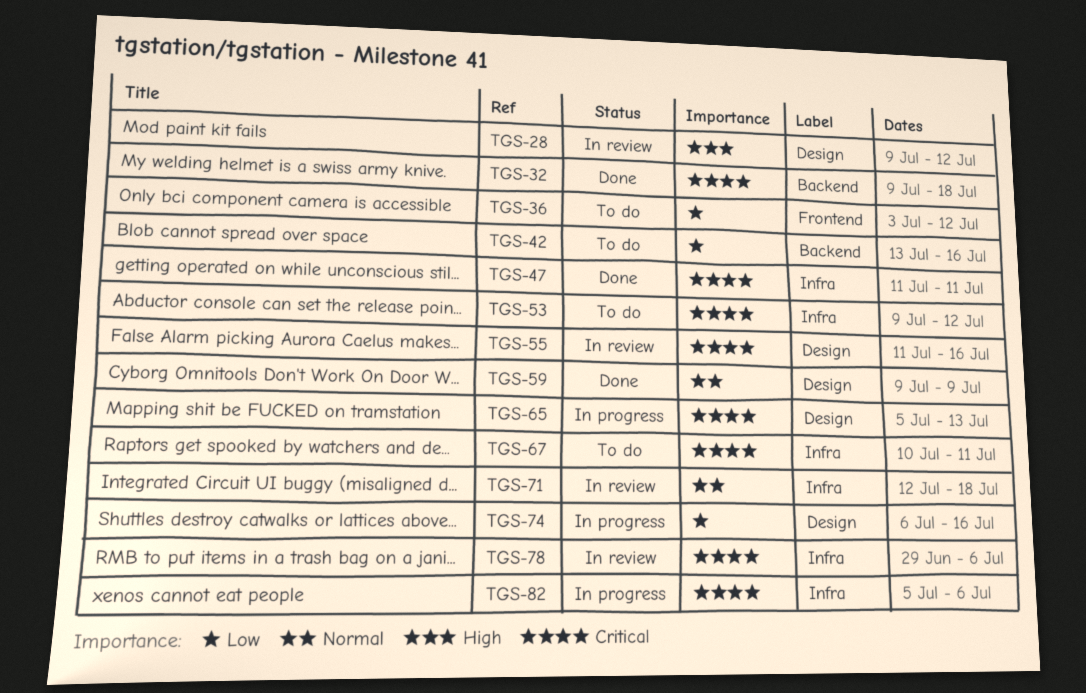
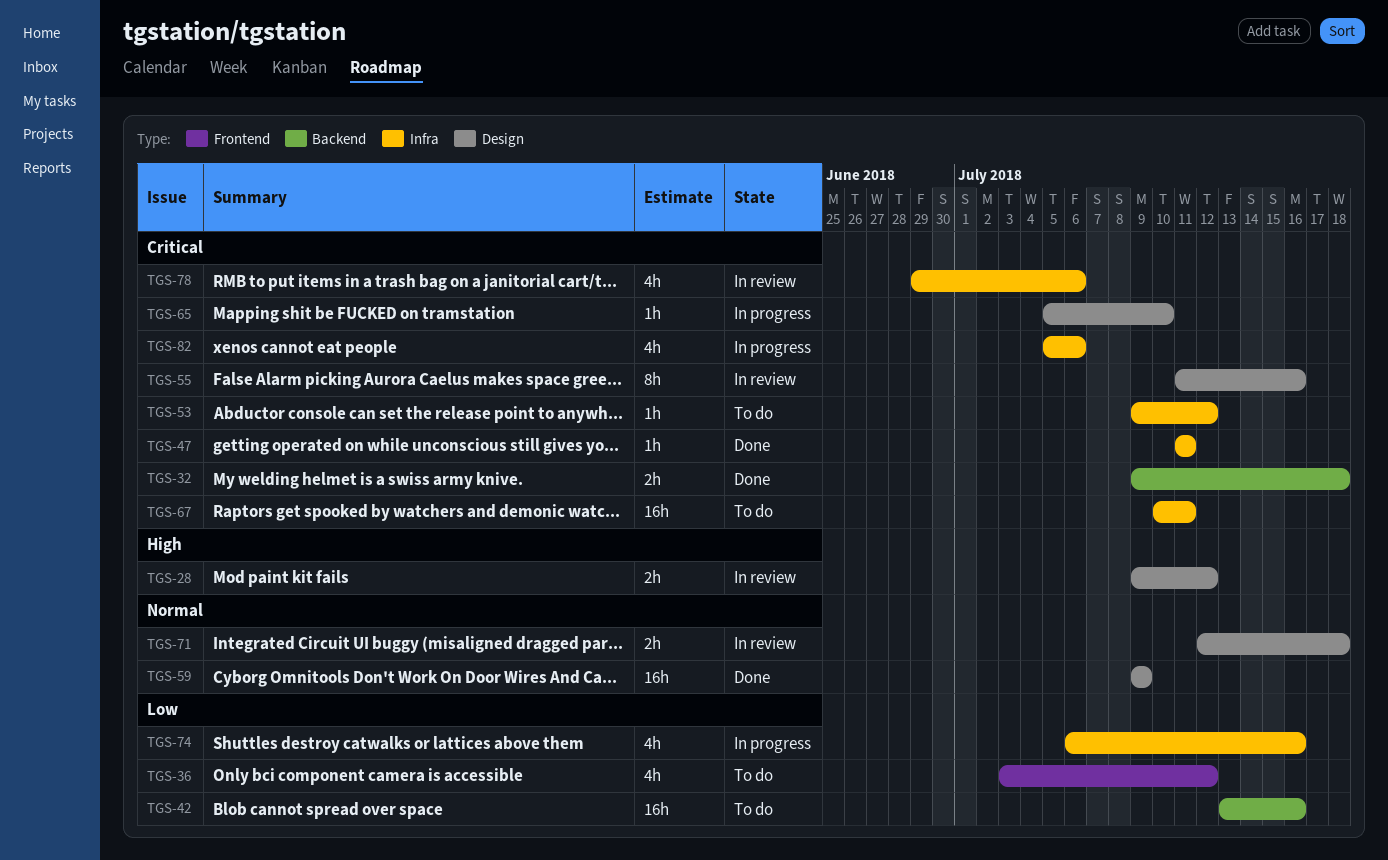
TGS-65, due: Jul 13 -> Jul 10
TGS-71, label: Infra -> Design
TGS-74, label: Design -> Infra

